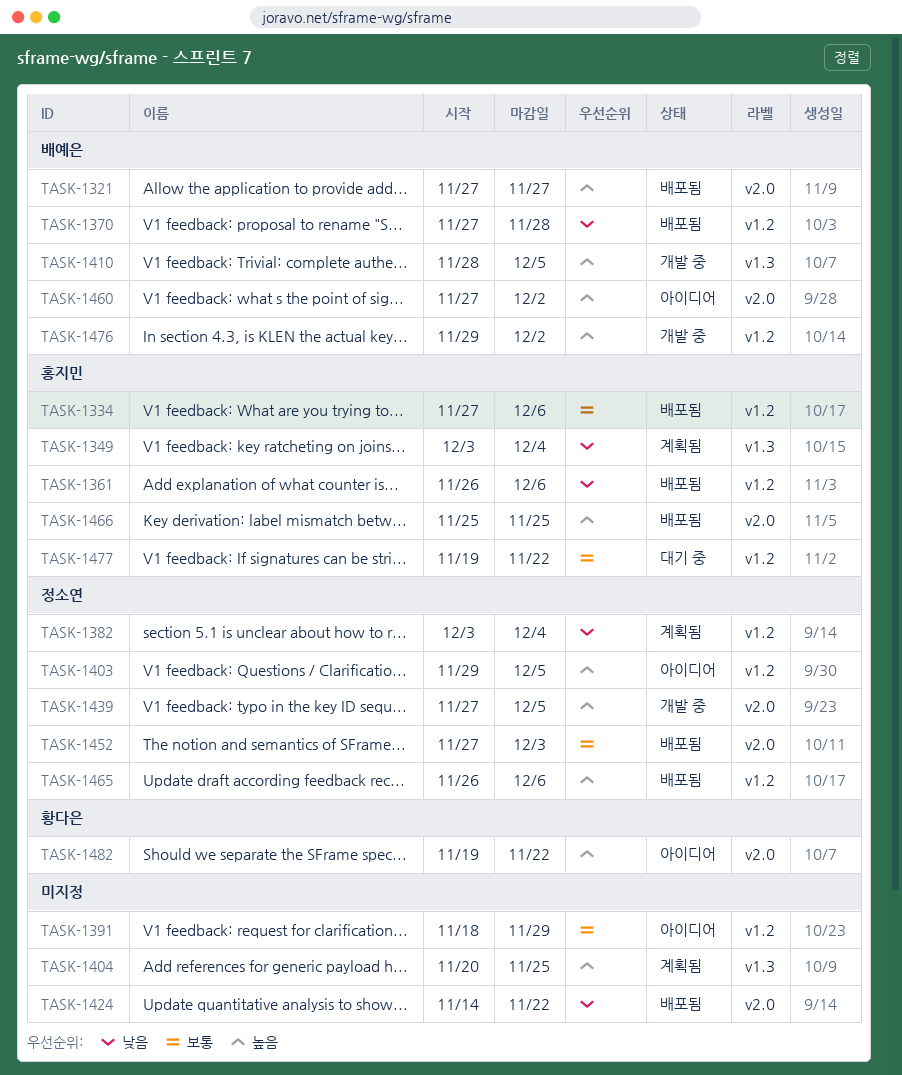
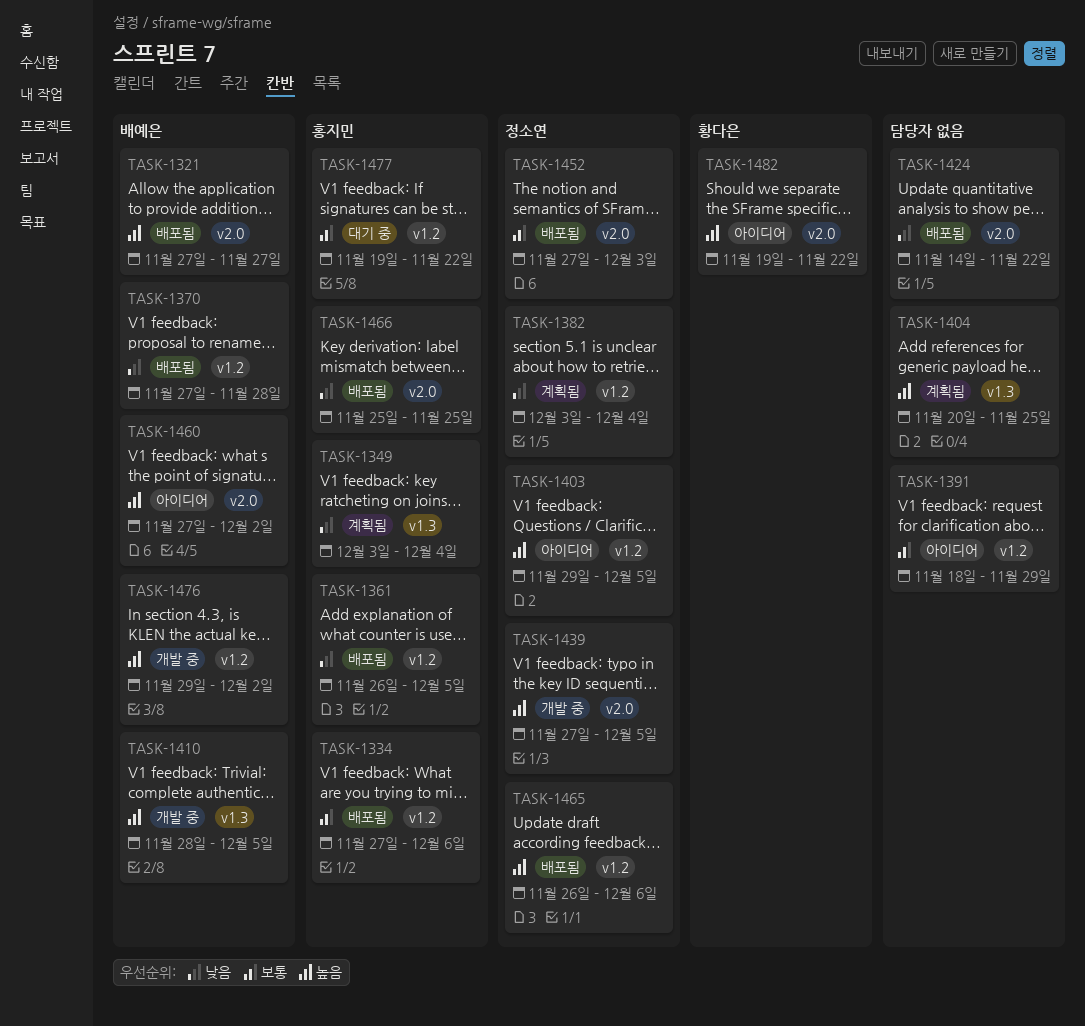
TASK-1361, due: Dec 6 -> Dec 5
TASK-1466, priority: 높음 -> 낮음

